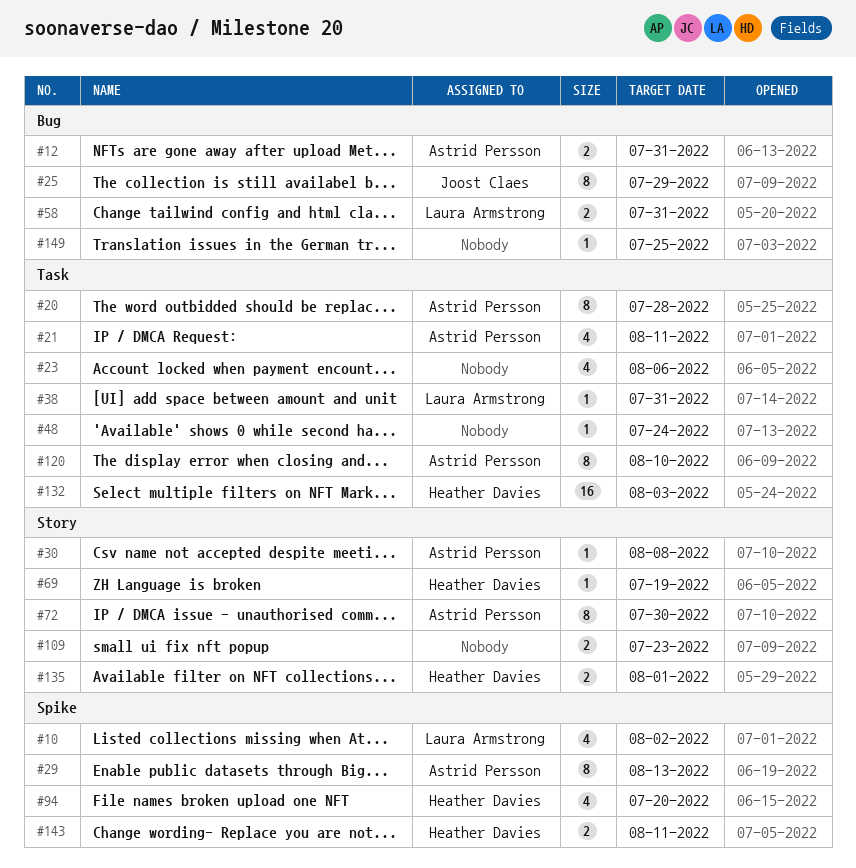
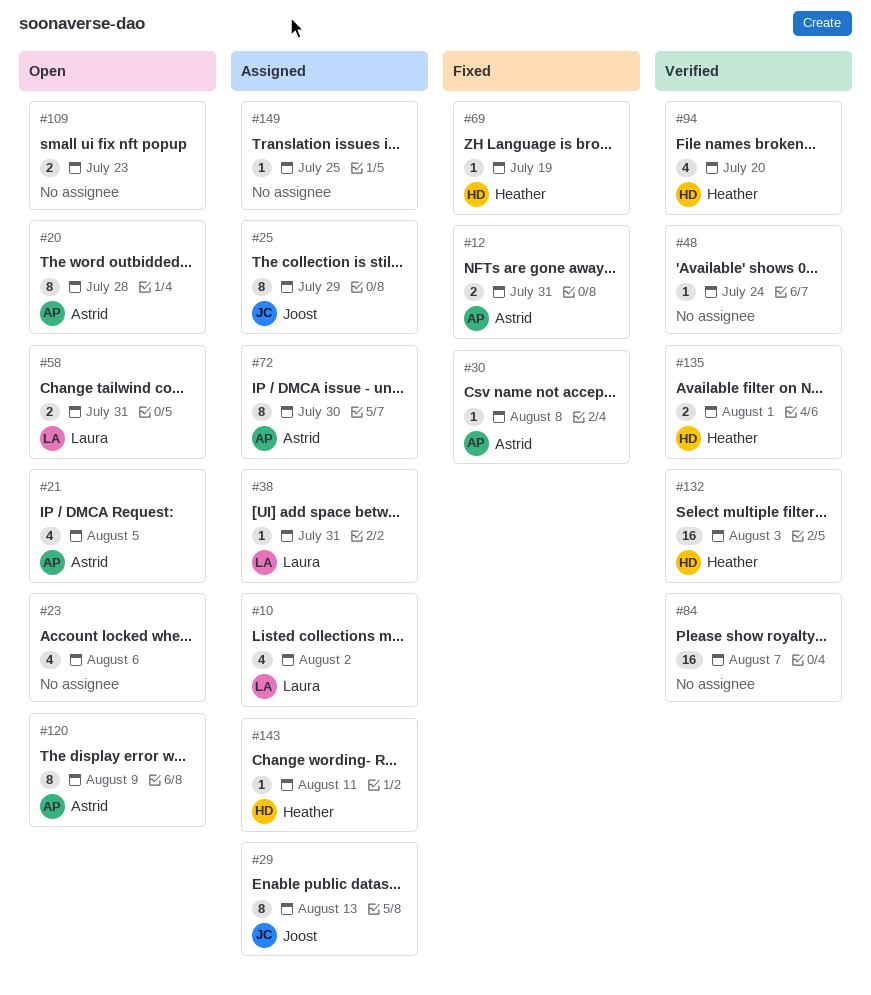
#21, due: Aug 11 -> Aug 5
#29, owner: Astrid Persson -> Joost Claes
#84: none -> present
#120, due: Aug 10 -> Aug 9
#143, estimate: 2 -> 1

